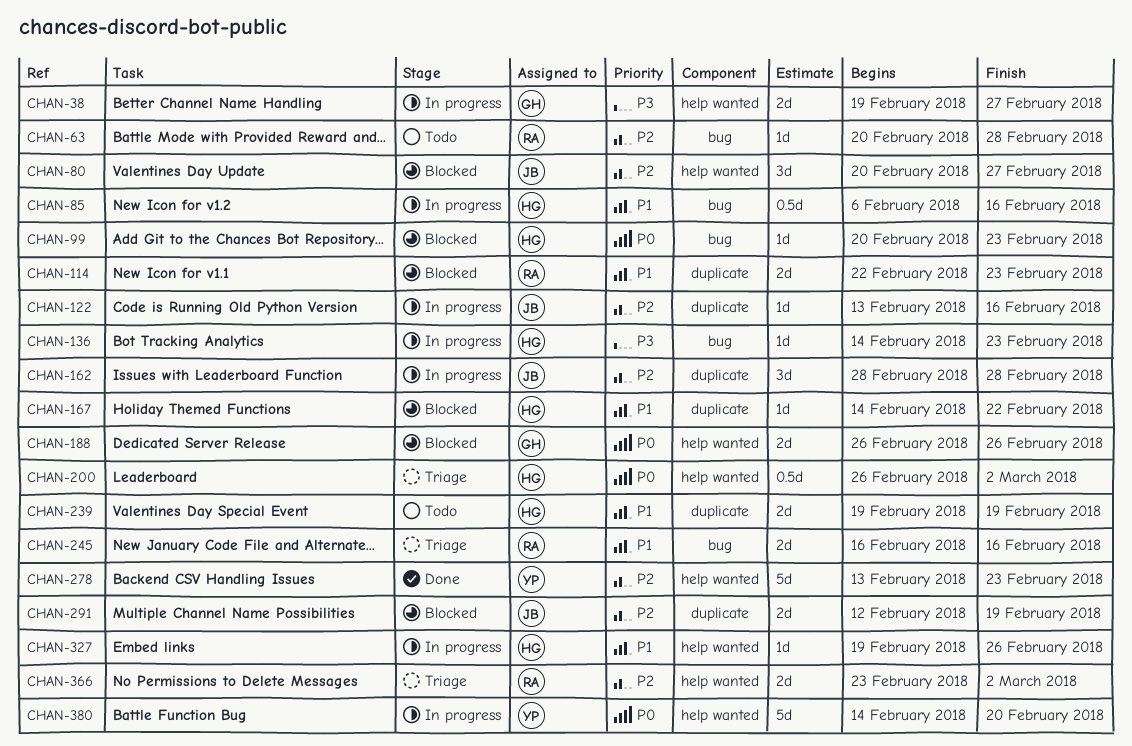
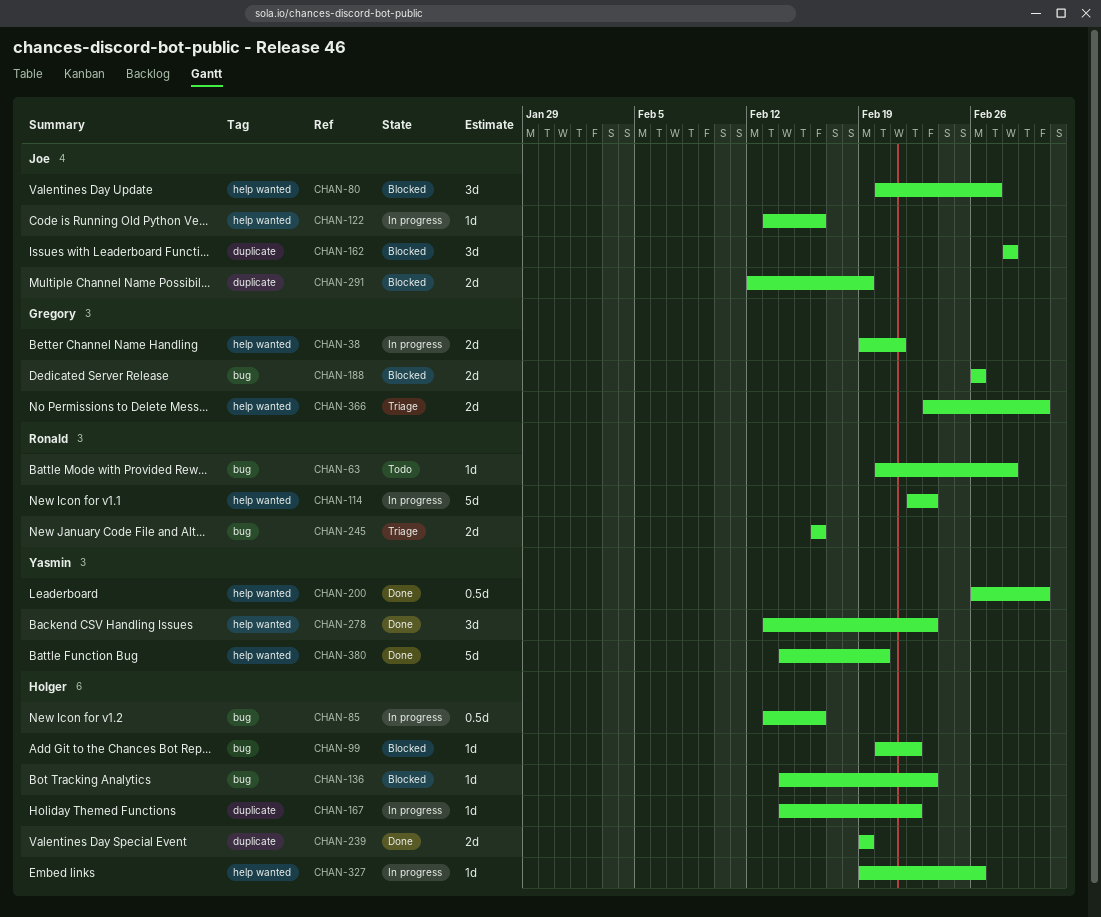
CHAN-38, due: Feb 27 -> Feb 21
CHAN-85, start: Feb 6 -> Feb 13
CHAN-99, due: Feb 23 -> Feb 22
CHAN-114, status: Blocked -> In progress
CHAN-114, label: duplicate -> help wanted
CHAN-114, estimate: 2d -> 5d
CHAN-122, label: duplicate -> help wanted
CHAN-136, status: In progress -> Blocked
CHAN-162, status: In progress -> Blocked
CHAN-167, status: Blocked -> In progress
CHAN-188, label: help wanted -> bug
CHAN-200, status: Triage -> Done
CHAN-200, owner: Holger -> Yasmin
CHAN-239, status: Todo -> Done
CHAN-278, estimate: 5d -> 3d
CHAN-366, owner: Ronald -> Gregory
CHAN-380, status: In progress -> Done

